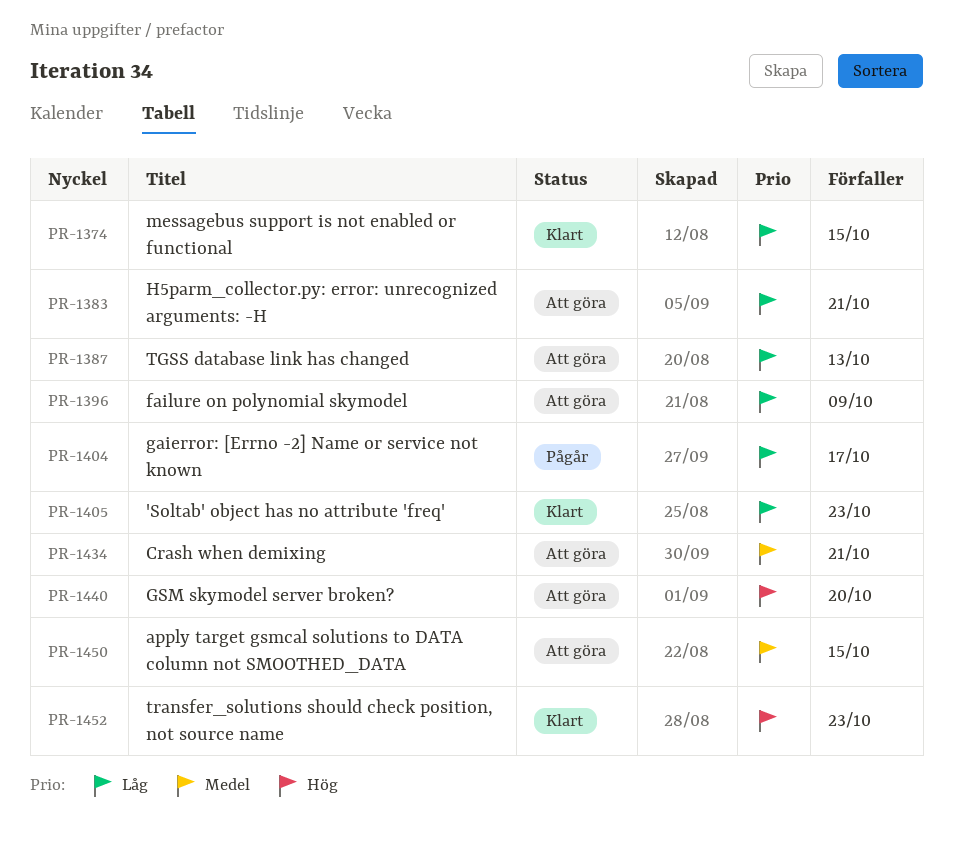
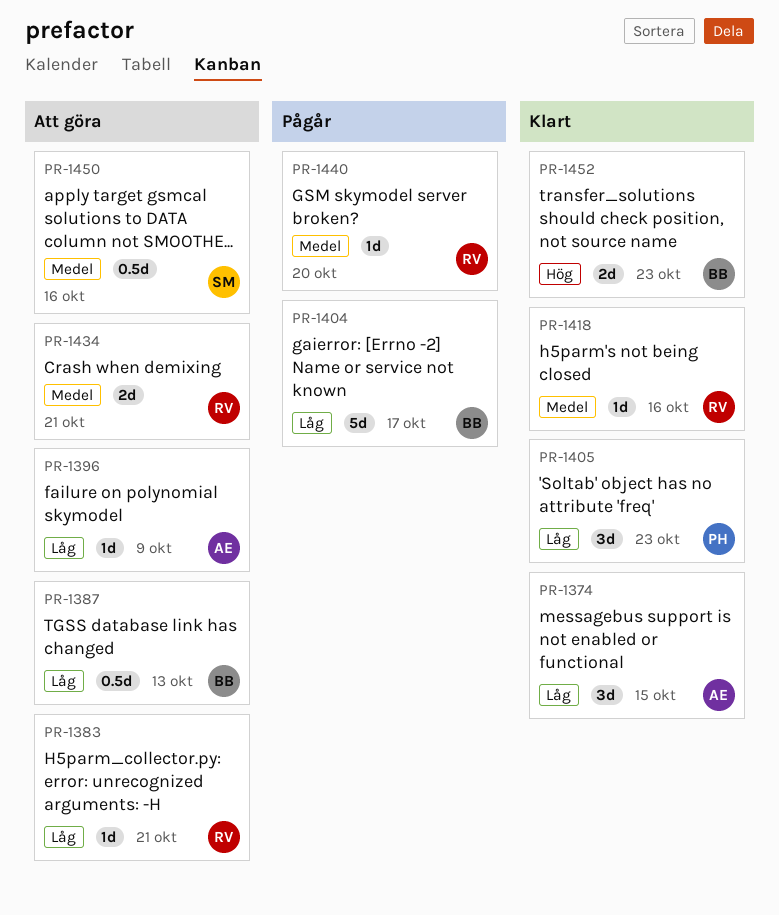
PR-1418: none -> present
PR-1440, status: Att göra -> Pågår
PR-1440, priority: Hög -> Medel
PR-1450, due: Oct 15 -> Oct 16

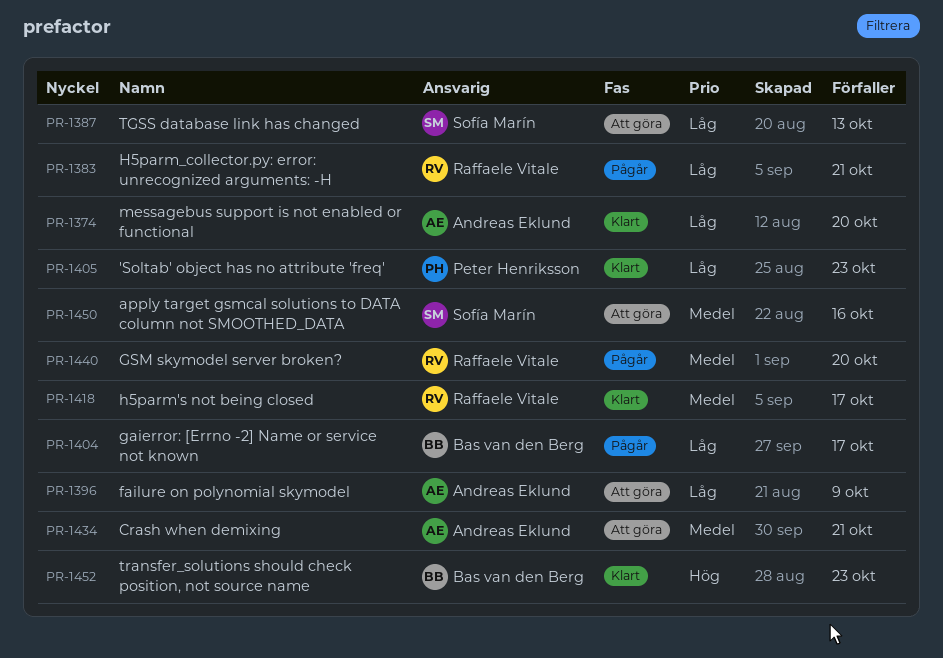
PR-1374, due: Oct 15 -> Oct 20
PR-1383, status: Att göra -> Pågår
PR-1387, owner: Bas van den Berg -> Sofía Marín
PR-1418, due: Oct 16 -> Oct 17
PR-1434, owner: Raffaele Vitale -> Andreas Eklund

